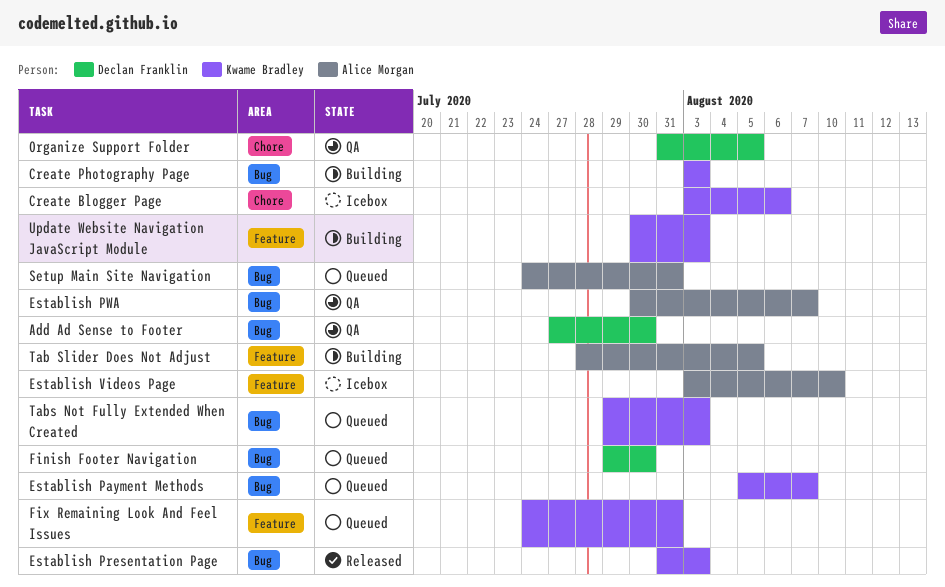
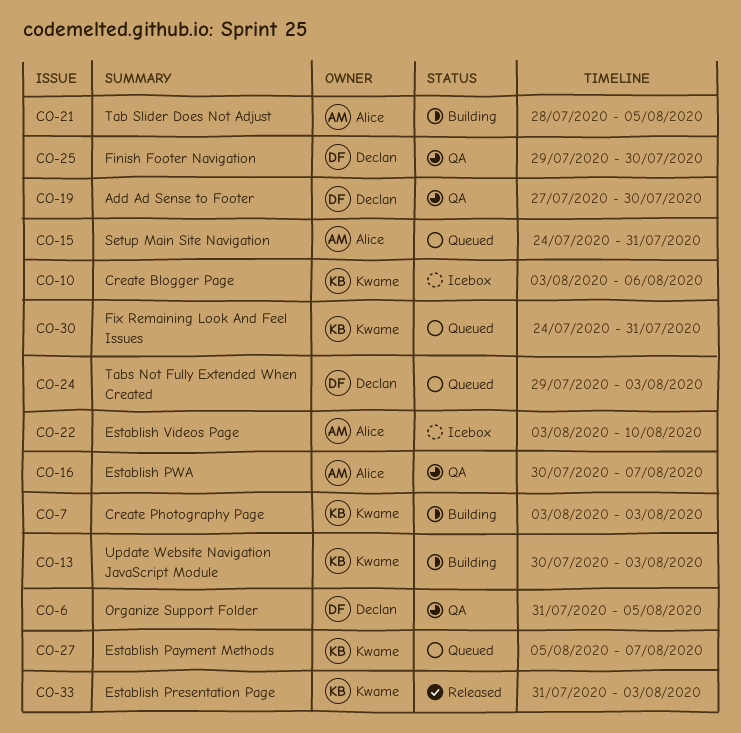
Finish Footer Navigation, status: Queued -> QA
Tabs Not Fully Extended When Created, owner: Kwame Bradley -> Declan Franklin

